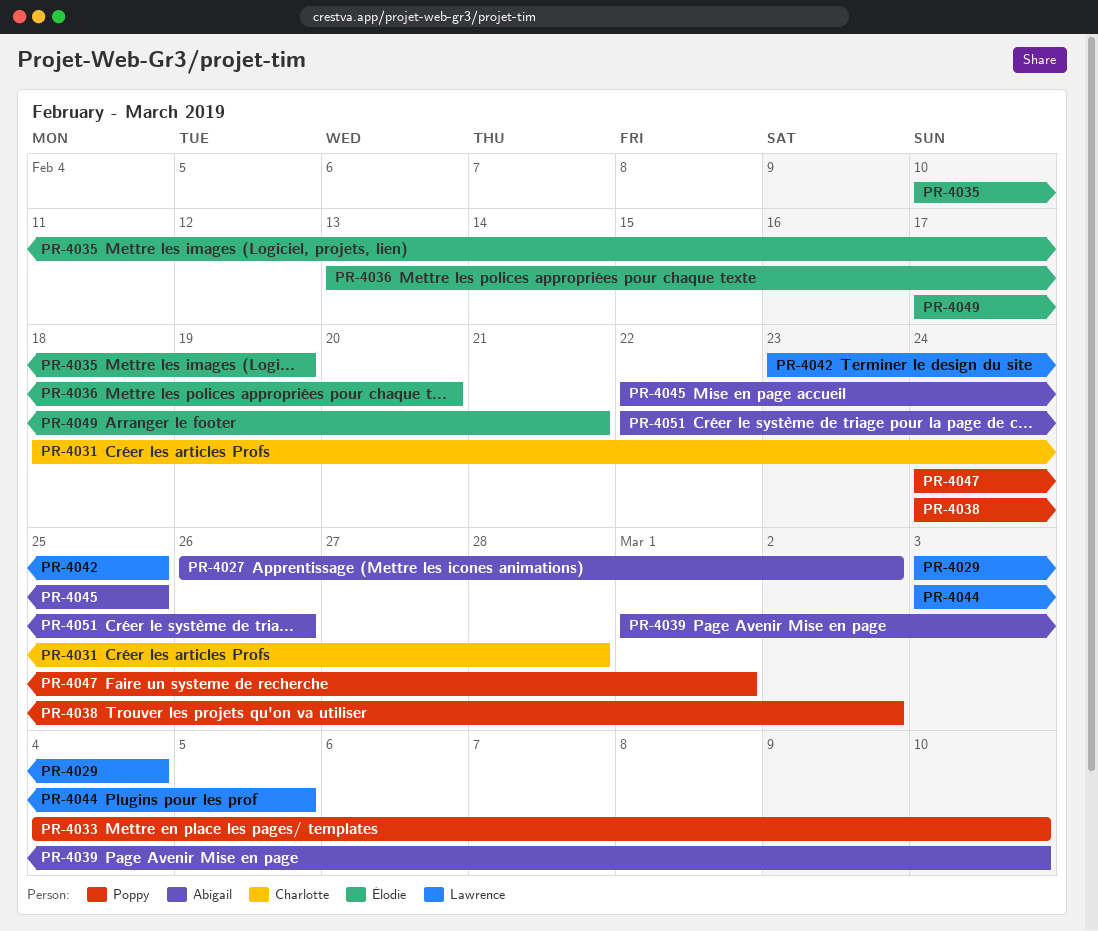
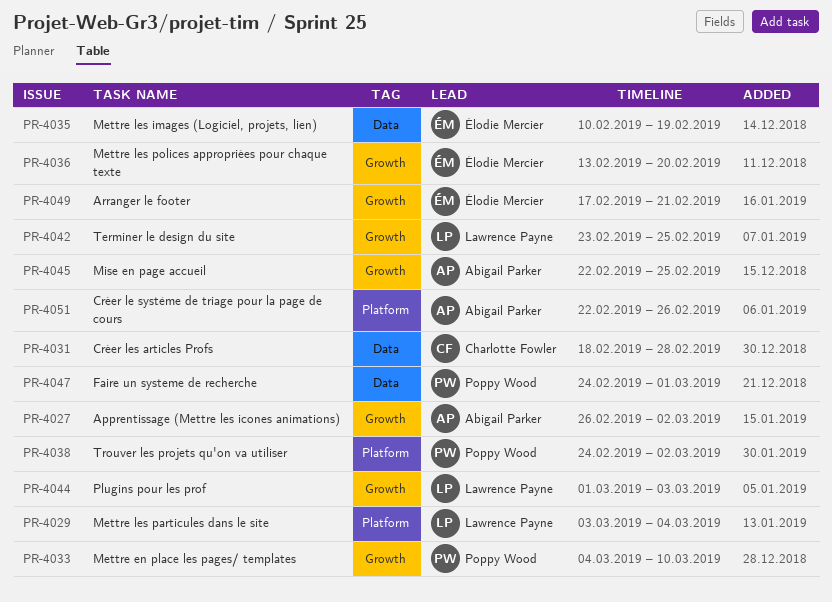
PR-4039: present -> none
PR-4044, start: Mar 3 -> Mar 1
PR-4044, due: Mar 5 -> Mar 3

